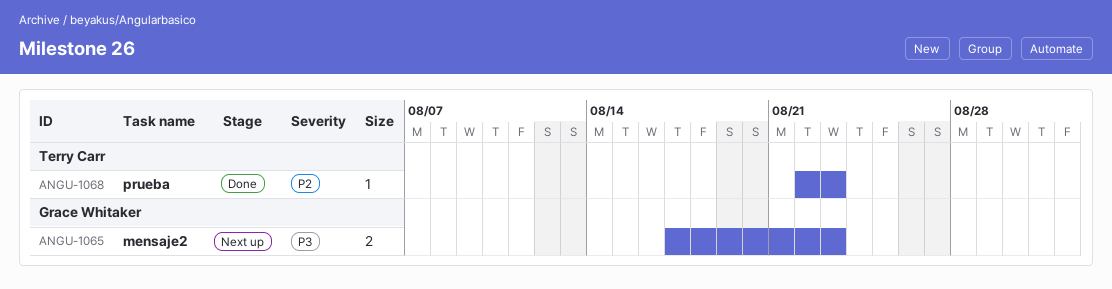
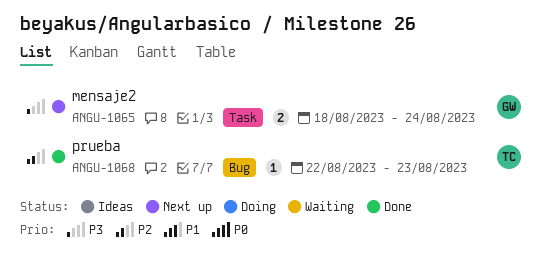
ANGU-1065, start: Aug 17 -> Aug 18
ANGU-1065, due: Aug 23 -> Aug 24

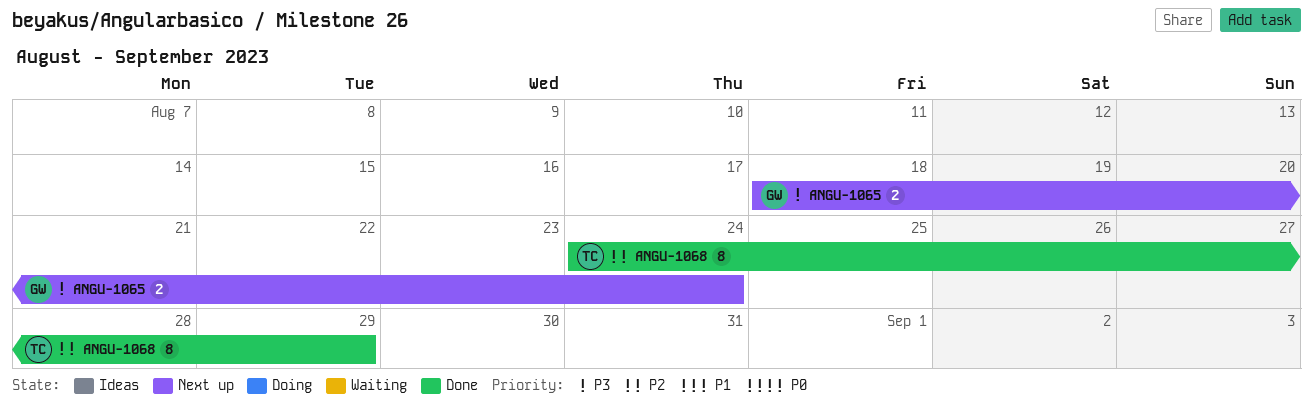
ANGU-1068, estimate: 1 -> 8
ANGU-1068, start: Aug 22 -> Aug 24
ANGU-1068, due: Aug 23 -> Aug 29

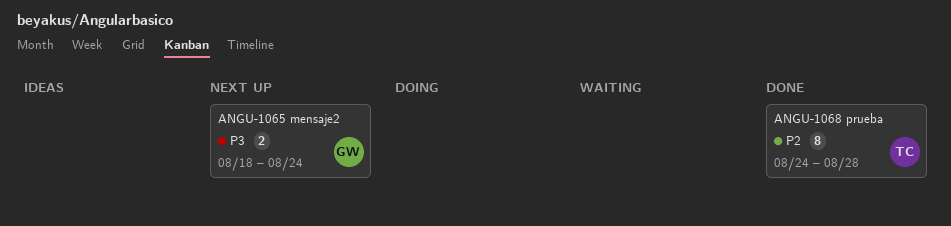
ANGU-1068, due: Aug 29 -> Aug 28

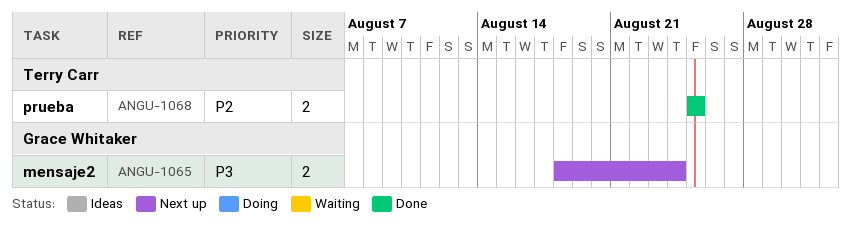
ANGU-1068, estimate: 8 -> 2
ANGU-1068, start: Aug 24 -> Aug 25
ANGU-1068, due: Aug 28 -> Aug 25

